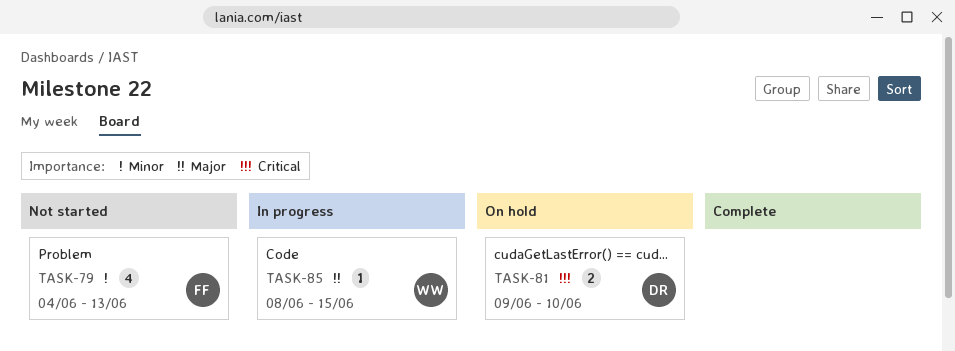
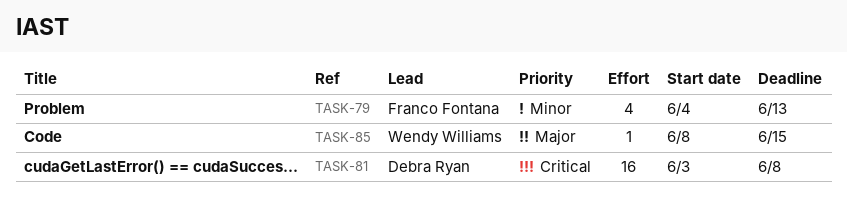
TASK-81, estimate: 2 -> 16
TASK-81, start: Jun 9 -> Jun 3
TASK-81, due: Jun 10 -> Jun 8

